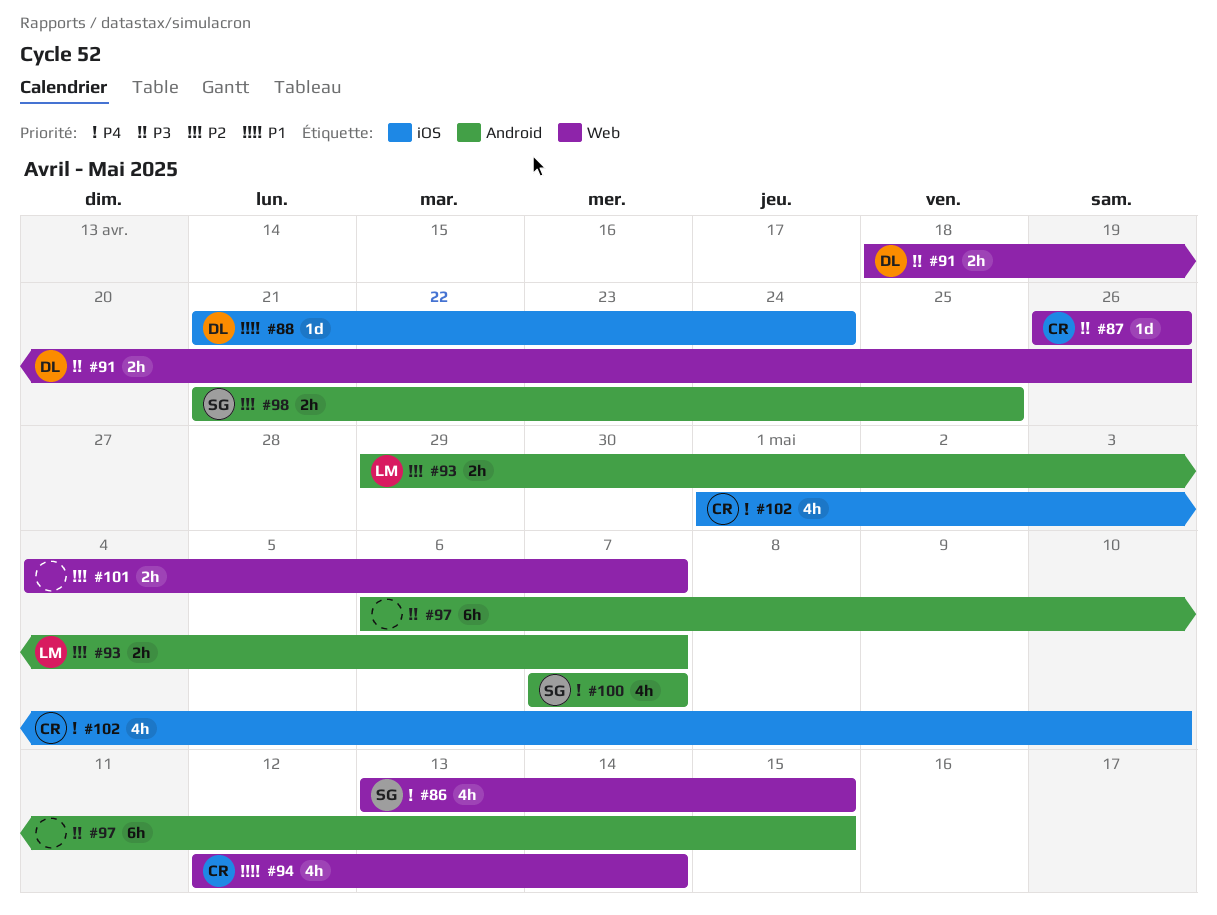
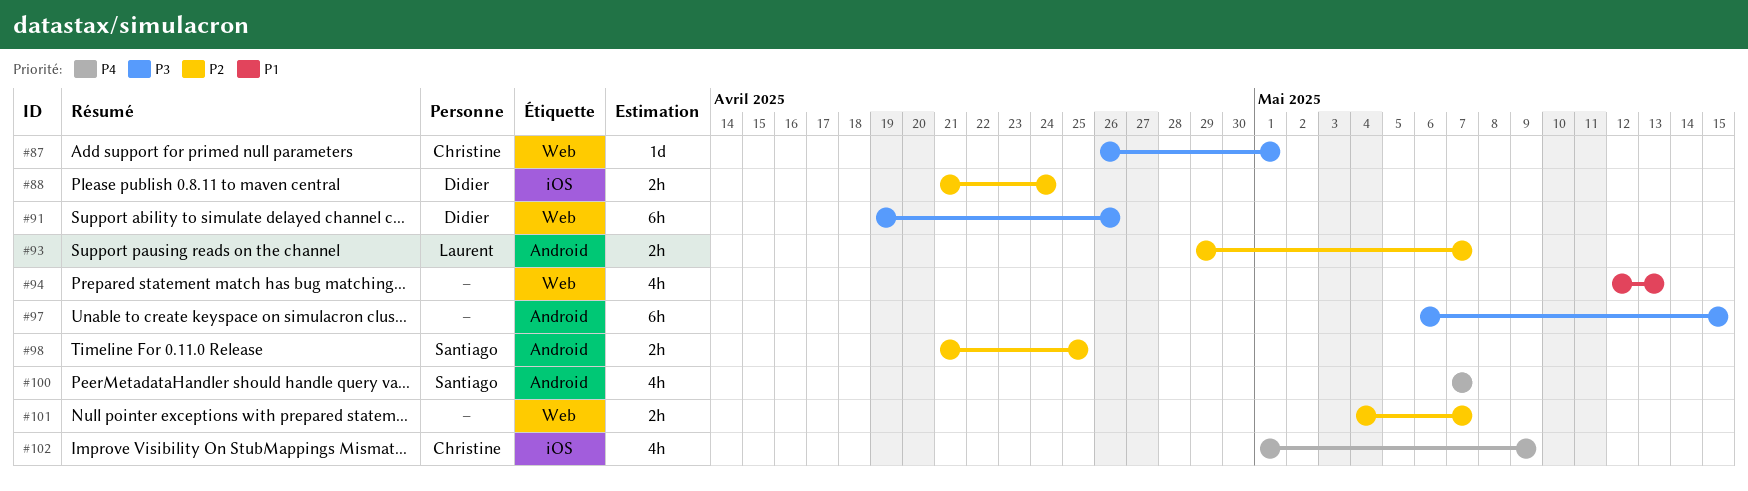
#86: present -> none
#87, due: Apr 26 -> May 1
#88, priority: P1 -> P2
#88, estimate: 1d -> 2h
#91, estimate: 2h -> 6h
#91, start: Apr 18 -> Apr 19
#94, owner: Christine -> none
#94, due: May 14 -> May 13
#102, due: May 10 -> May 9

